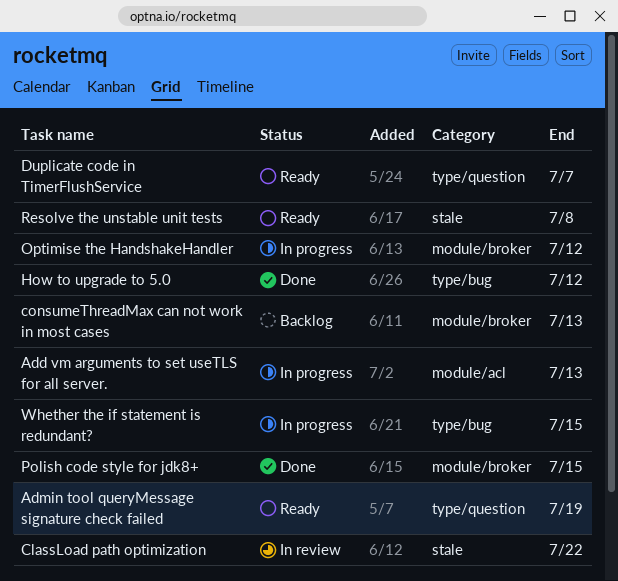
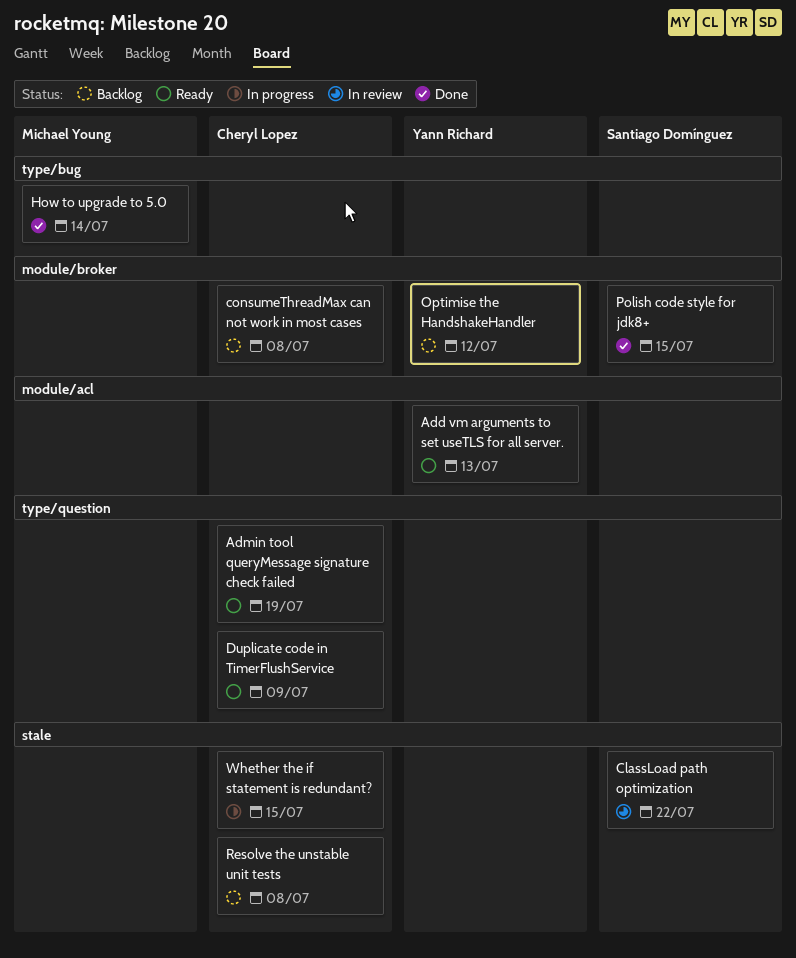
Add vm arguments to set useTLS for all server., status: In progress -> Ready
consumeThreadMax can not work in most cases, due: Jul 13 -> Jul 8
Duplicate code in TimerFlushService, due: Jul 7 -> Jul 9
How to upgrade to 5.0, due: Jul 12 -> Jul 14
Optimise the HandshakeHandler, status: In progress -> Backlog
Resolve the unstable unit tests, status: Ready -> Backlog
Whether the if statement is redundant?, label: type/bug -> stale

